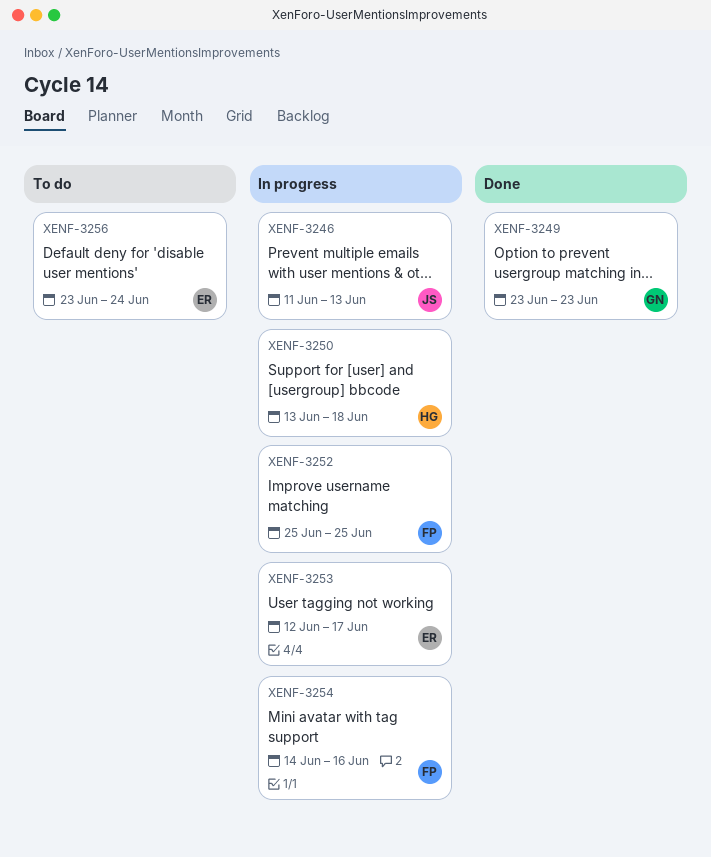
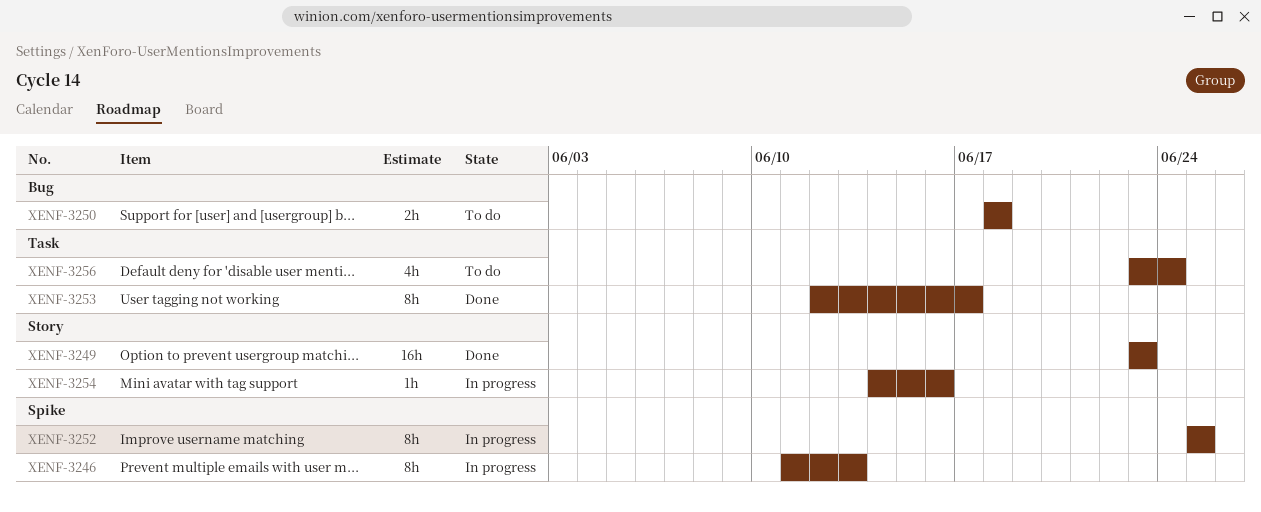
XENF-3250, status: In progress -> To do
XENF-3250, start: Jun 13 -> Jun 18
XENF-3253, status: In progress -> Done

